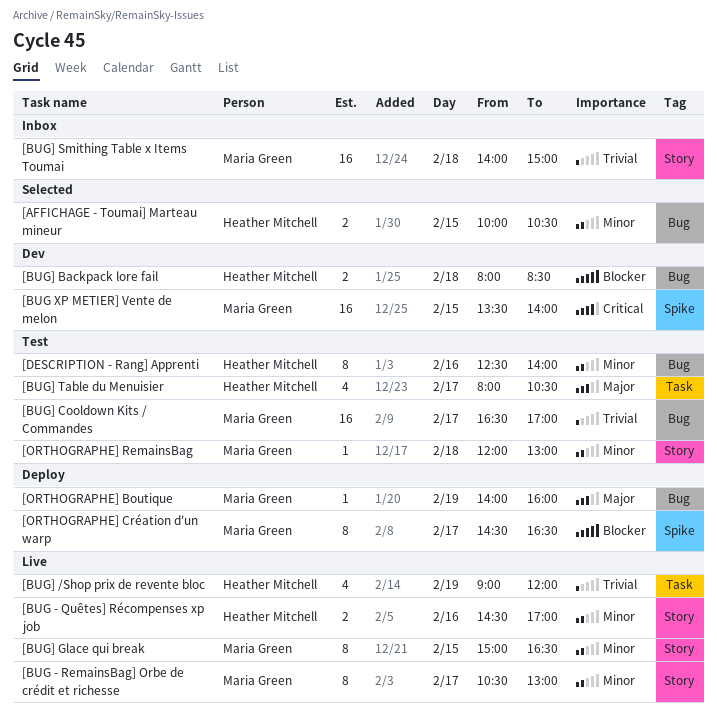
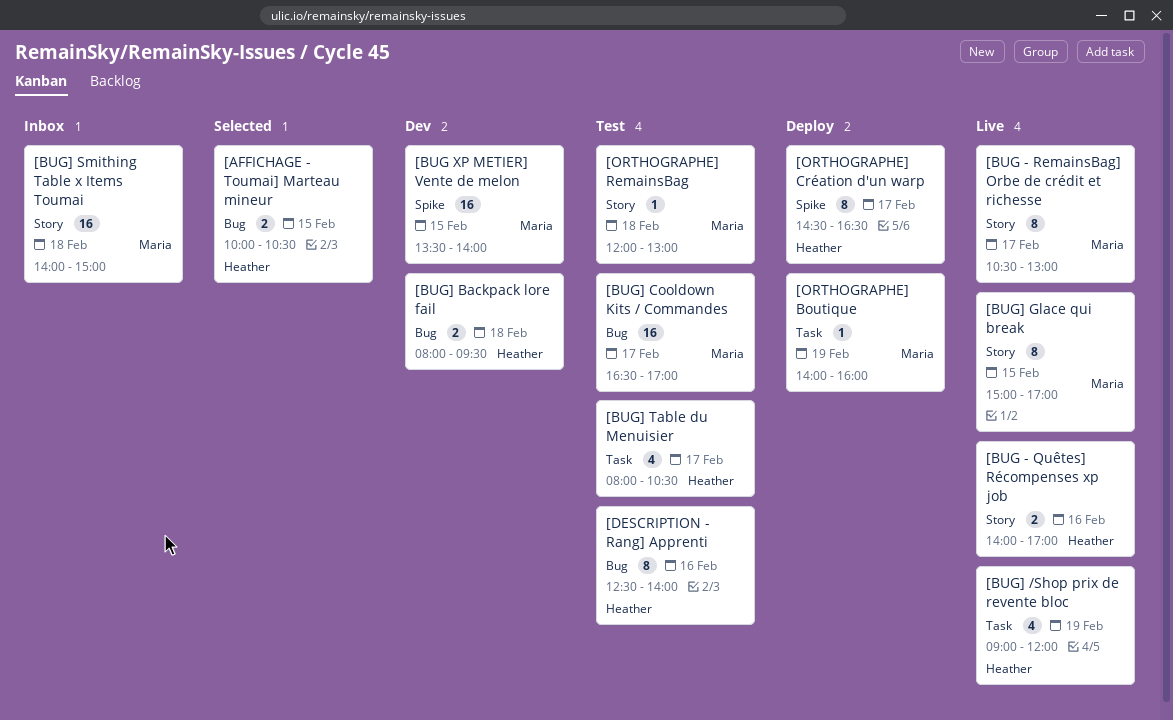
[BUG - Quêtes] Récompenses xp job, begins: 14:30 -> 14:00
[BUG] Backpack lore fail, ends: 08:30 -> 09:30
[BUG] Glace qui break, ends: 16:30 -> 17:00
[ORTHOGRAPHE] Boutique, label: Bug -> Task
[ORTHOGRAPHE] Création d'un warp, owner: Maria Green -> Heather Mitchell

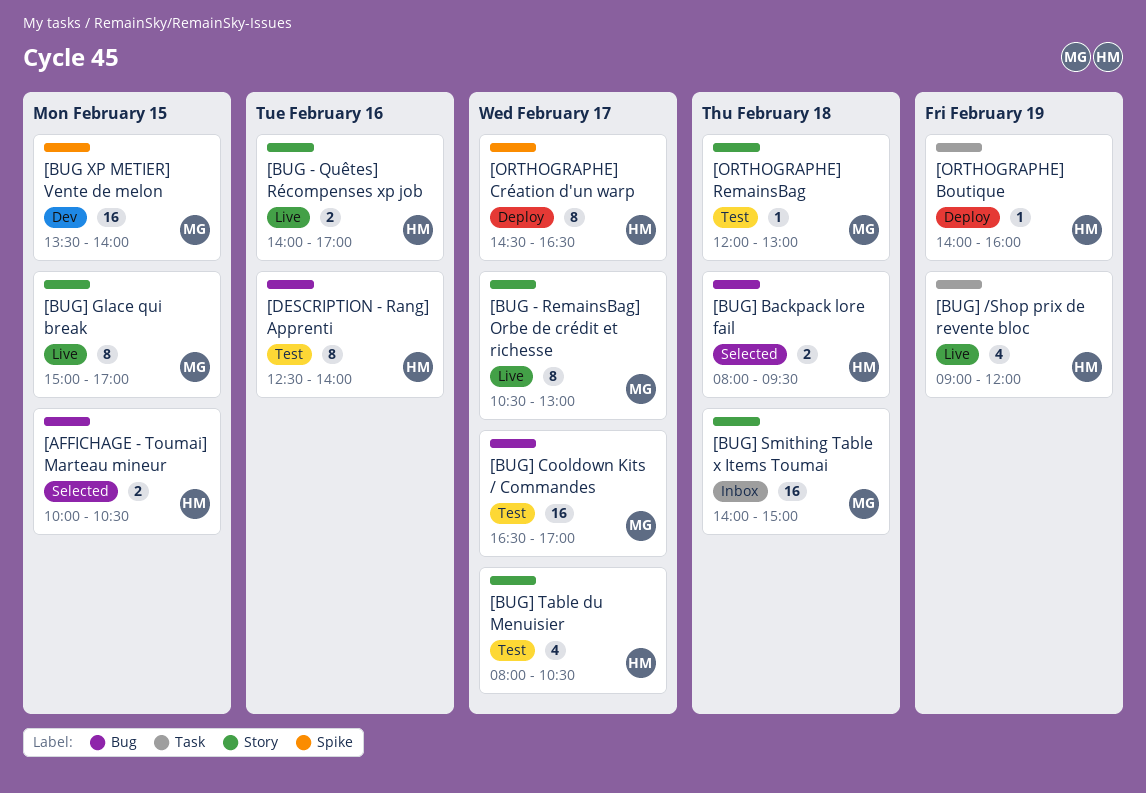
[BUG] Backpack lore fail, status: Dev -> Selected
[BUG] Table du Menuisier, label: Task -> Story
[ORTHOGRAPHE] Boutique, owner: Maria -> Heather

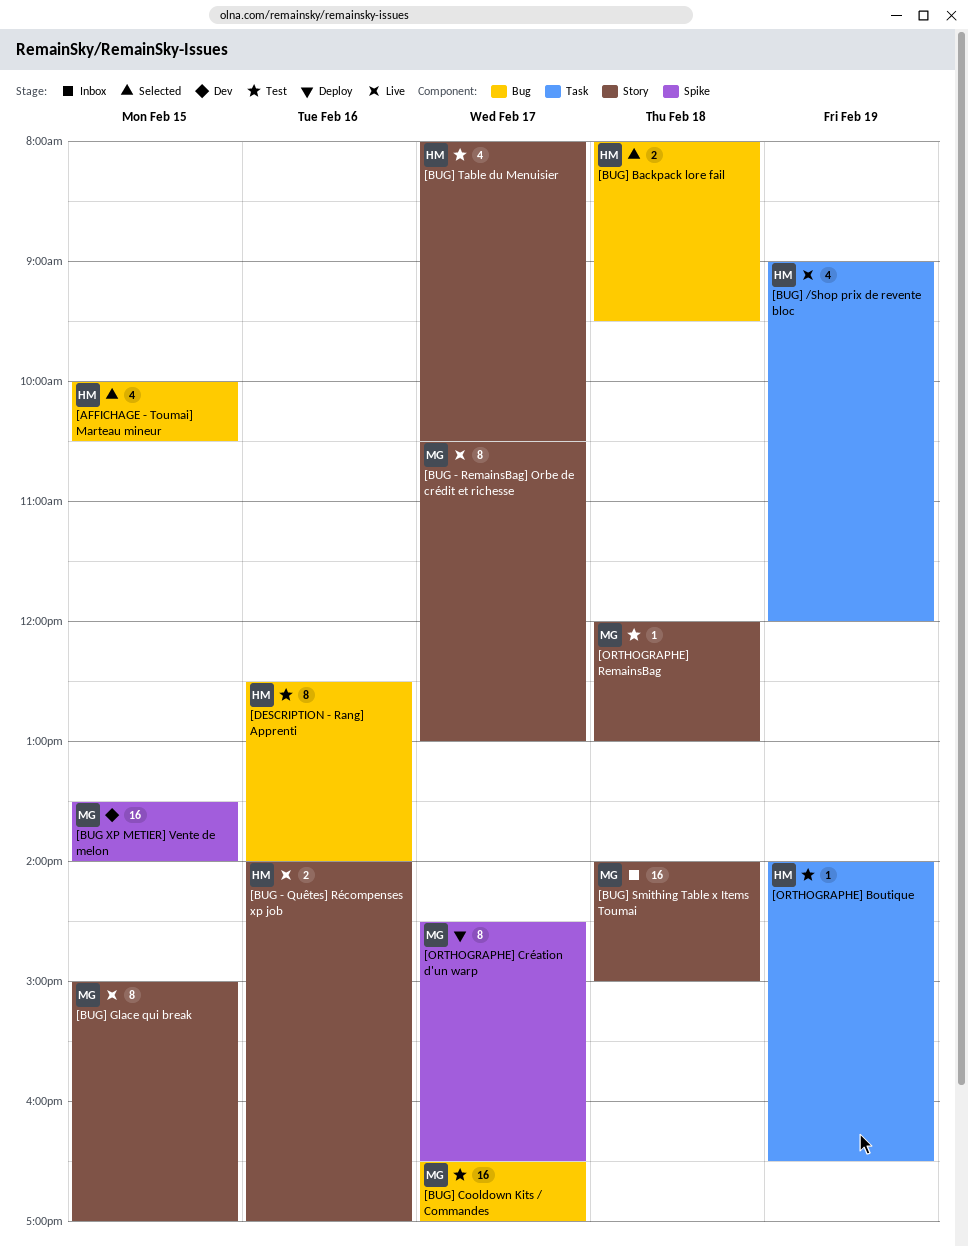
[AFFICHAGE - Toumai] Marteau mineur, estimate: 2 -> 4
[ORTHOGRAPHE] Boutique, status: Deploy -> Test
[ORTHOGRAPHE] Boutique, ends: 16:00 -> 16:30
[ORTHOGRAPHE] Création d'un warp, owner: HM -> MG

